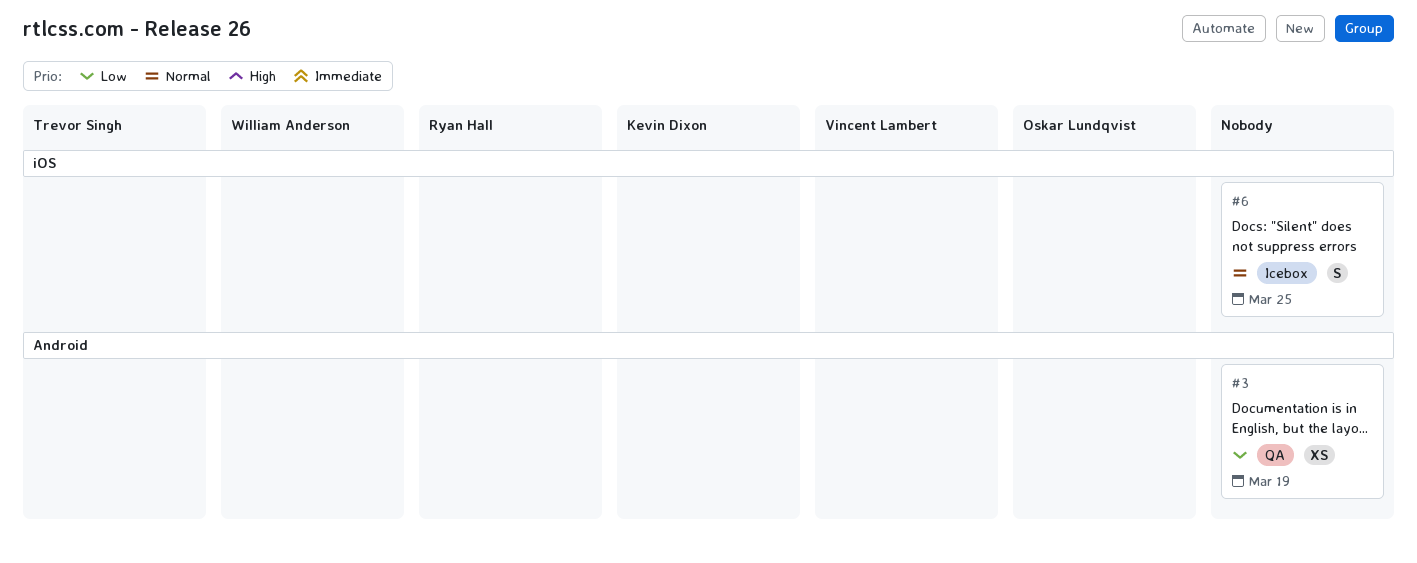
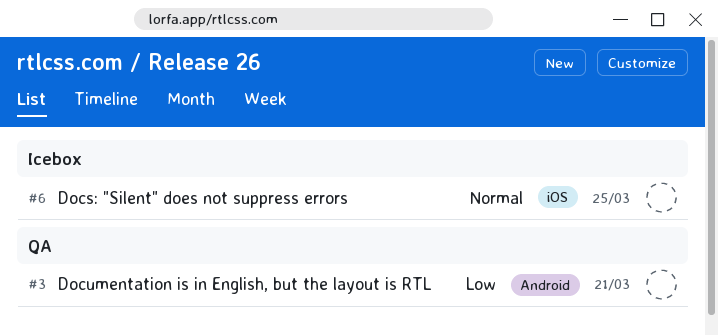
#3, due: Mar 19 -> Mar 21

